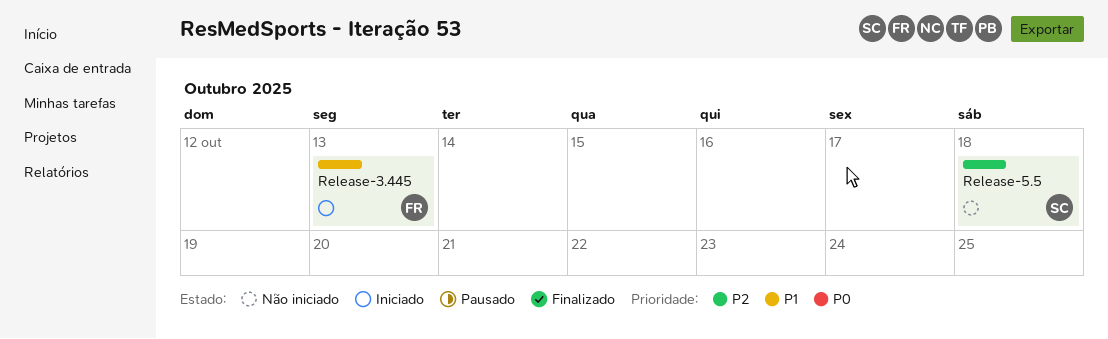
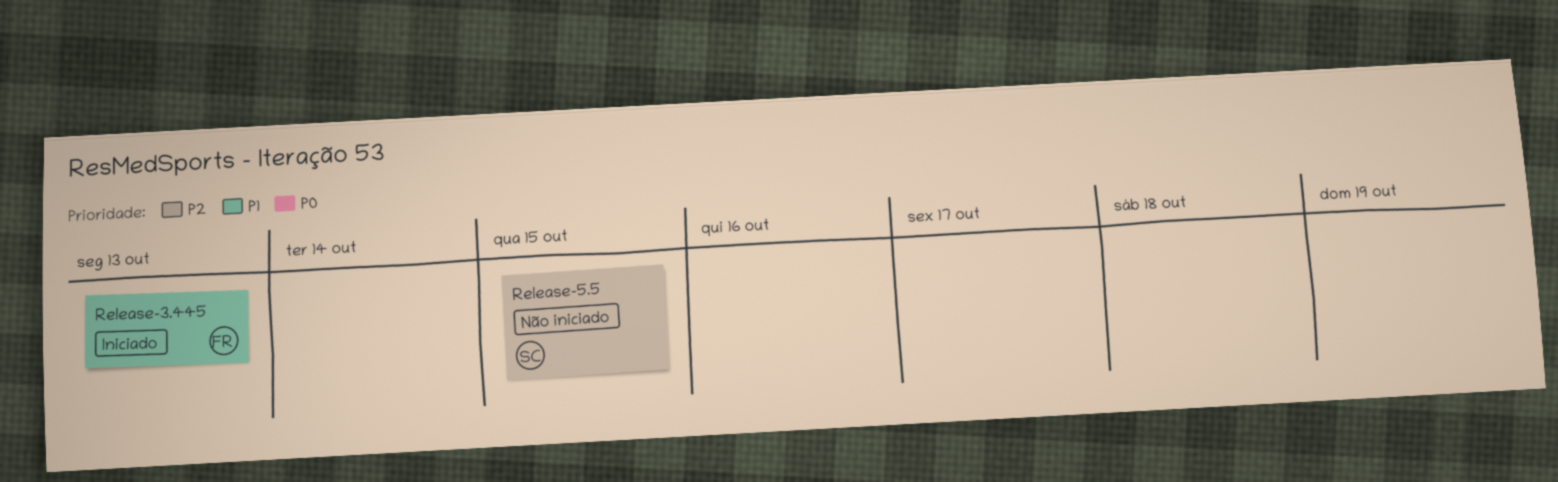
Release-5.5, due: Oct 18 -> Oct 15

